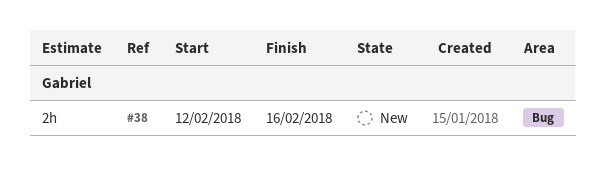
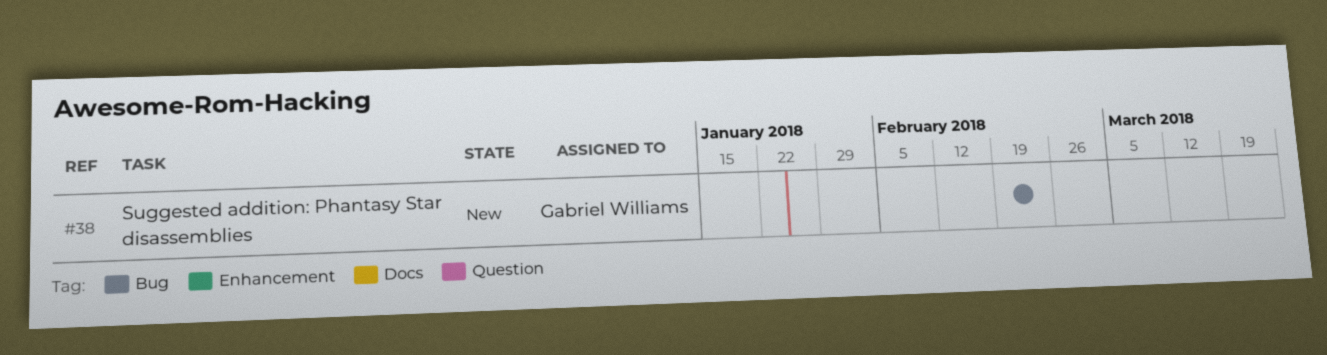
#38, start: Feb 12 -> Feb 19
#38, due: Feb 16 -> Feb 23

